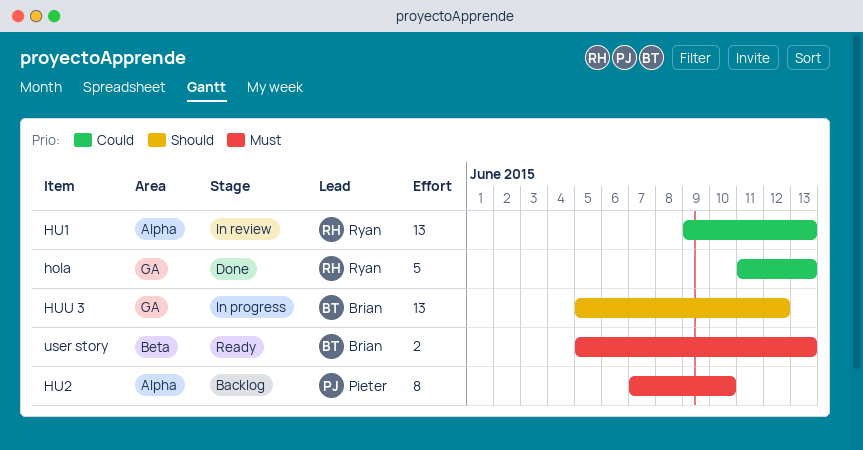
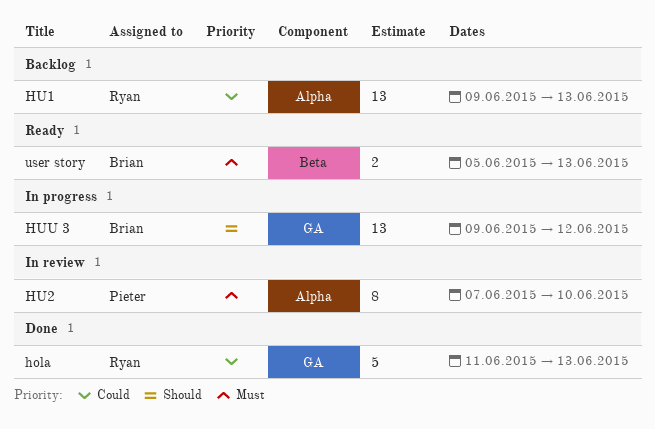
HU1, status: In review -> Backlog
HU2, status: Backlog -> In review
HUU 3, start: Jun 5 -> Jun 9

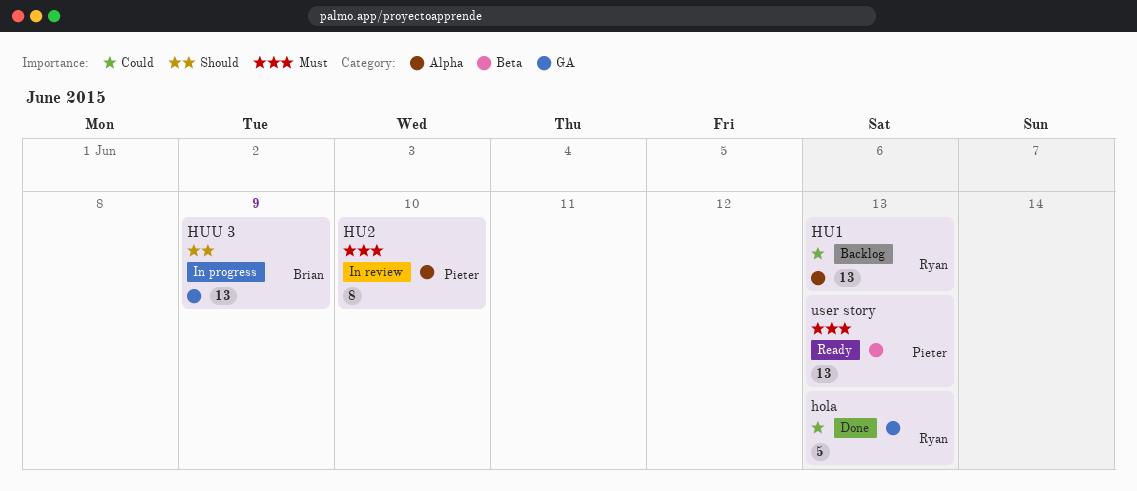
HUU 3, due: Jun 12 -> Jun 9
user story, owner: Brian -> Pieter
user story, estimate: 2 -> 13

